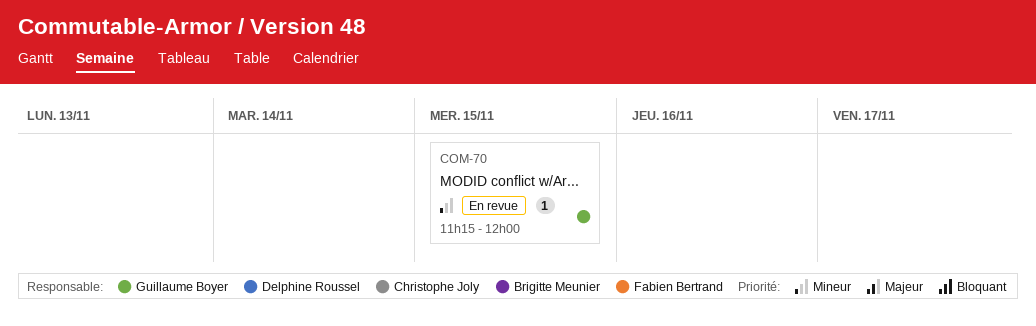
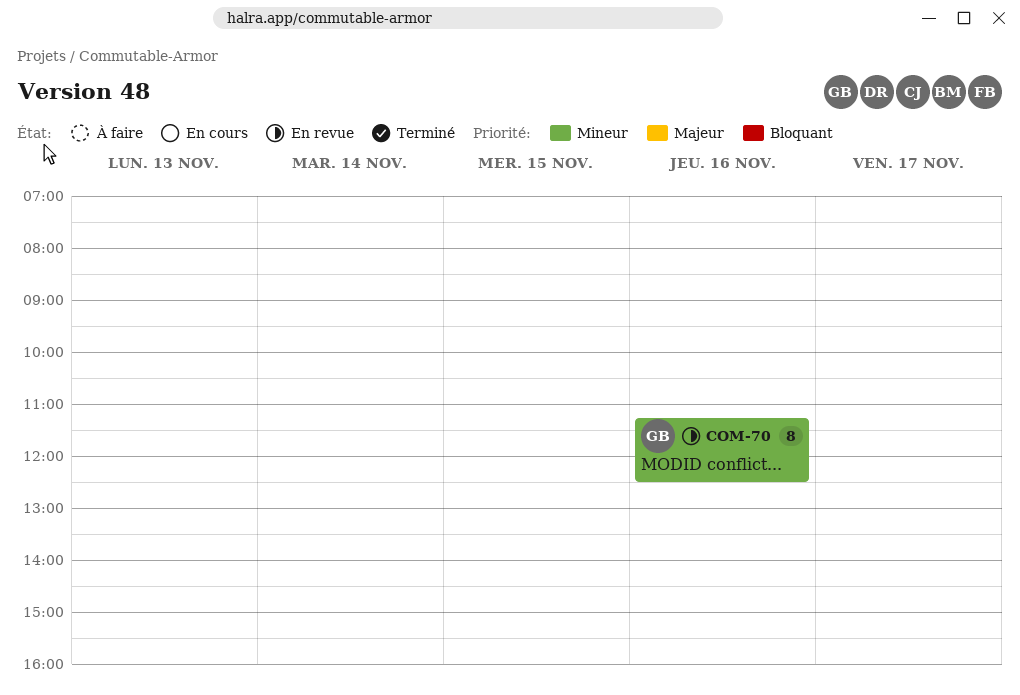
COM-70, estimate: 1 -> 8
COM-70, day: Nov 15 -> Nov 16
COM-70, ends: 12:00 -> 12:30

